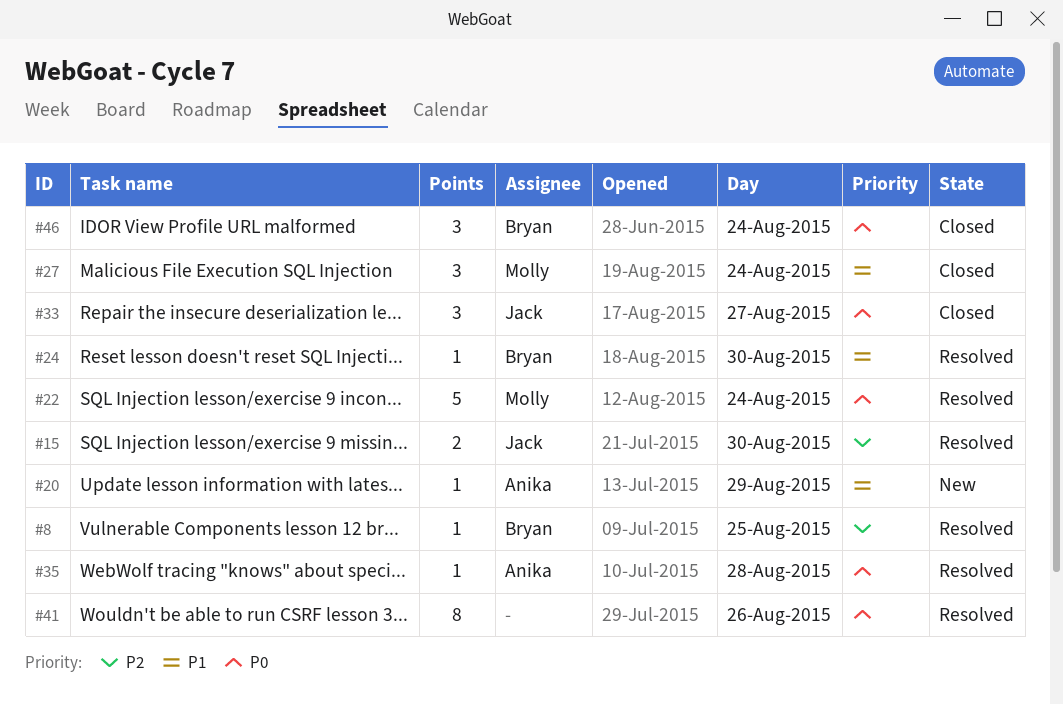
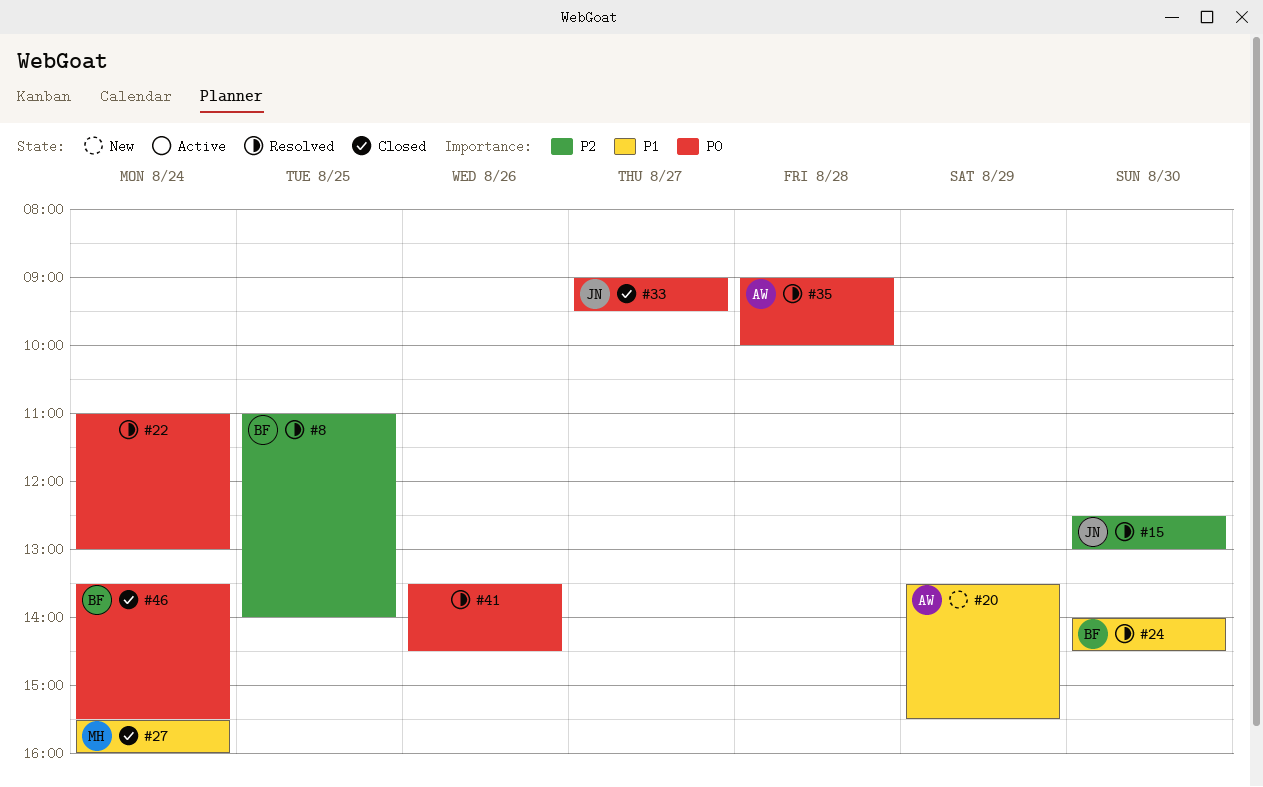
#22, owner: Molly -> none

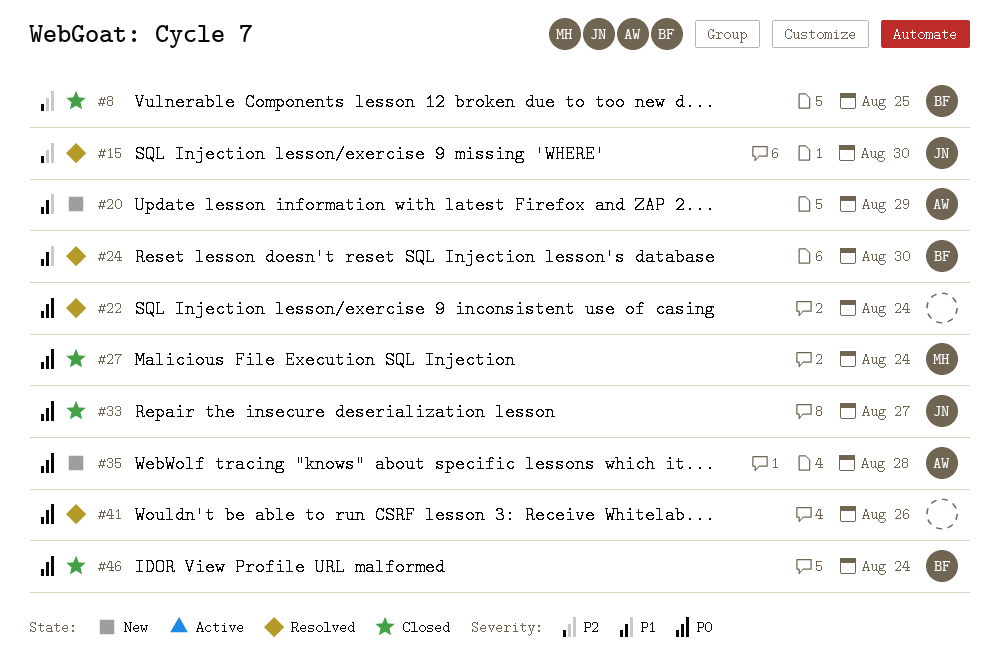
#8, status: Resolved -> Closed
#27, priority: P1 -> P0
#35, status: Resolved -> New

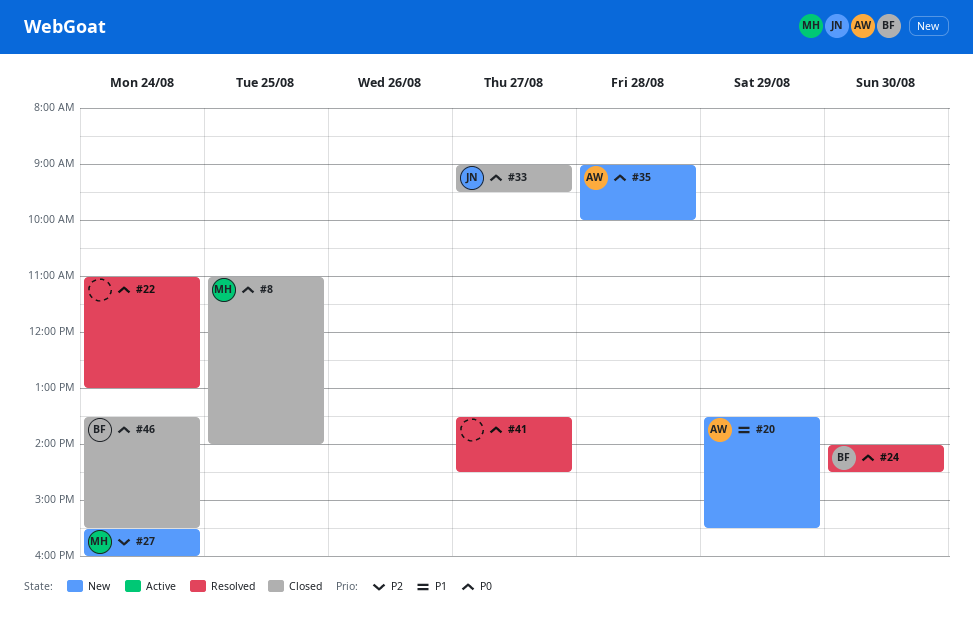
#8, owner: BF -> MH
#8, priority: P2 -> P0
#15: present -> none
#24, priority: P1 -> P0
#27, status: Closed -> New
#27, priority: P0 -> P2
#41, day: Aug 26 -> Aug 27

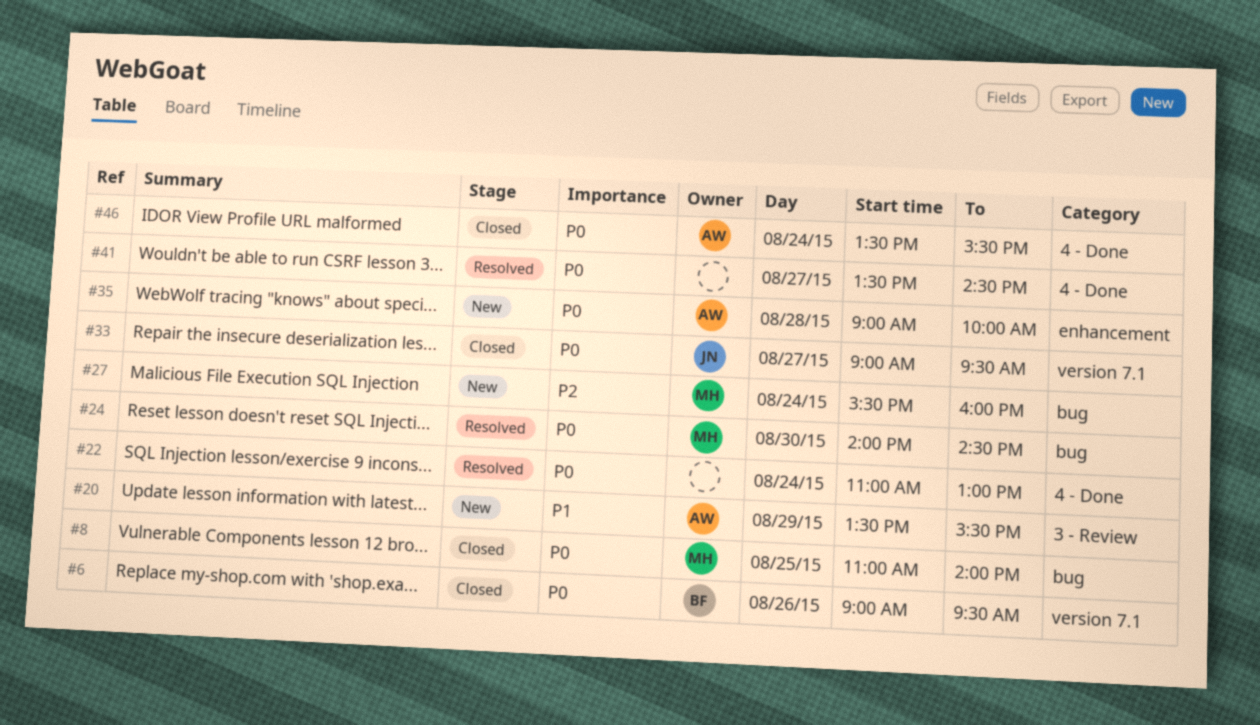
#6: none -> present
#24, owner: BF -> MH
#46, owner: BF -> AW

